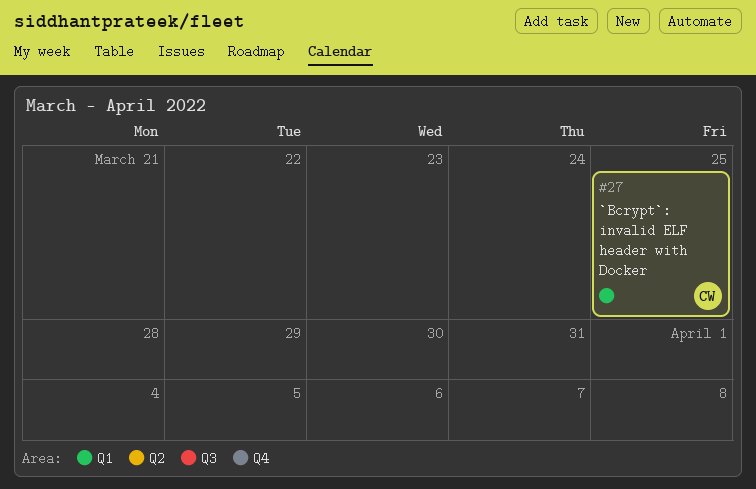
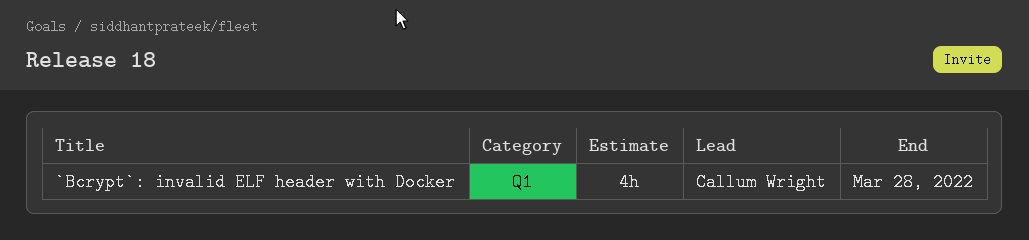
`Bcrypt`: invalid ELF header with Docker, due: Mar 25 -> Mar 28

